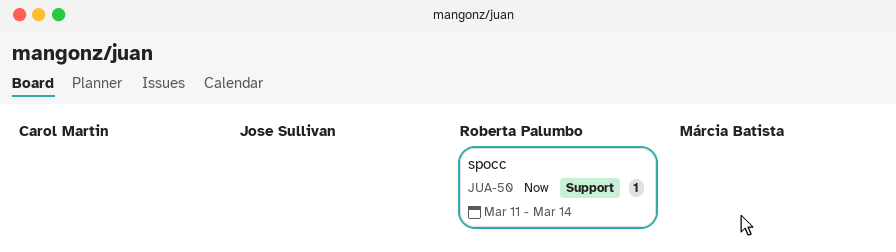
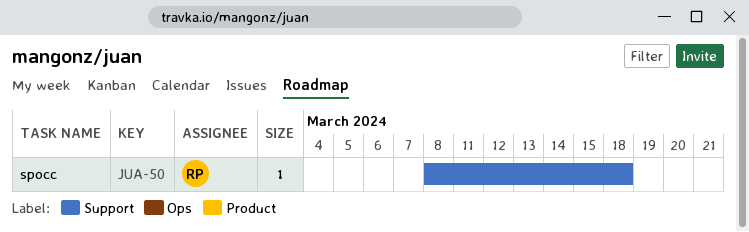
JUA-50, start: Mar 11 -> Mar 8
JUA-50, due: Mar 14 -> Mar 18

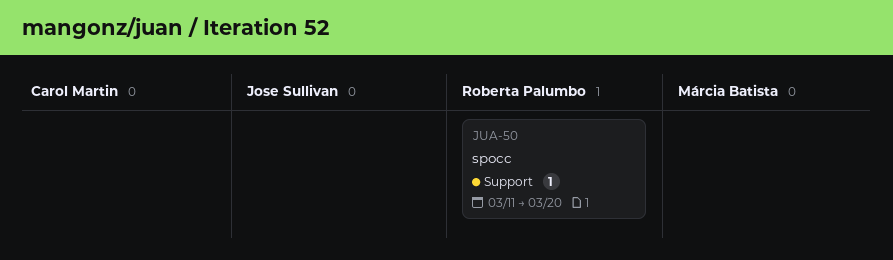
JUA-50, start: Mar 8 -> Mar 11
JUA-50, due: Mar 18 -> Mar 20

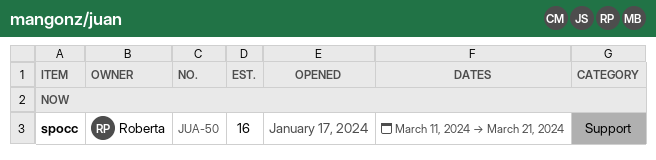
JUA-50, estimate: 1 -> 16
JUA-50, due: Mar 20 -> Mar 21

